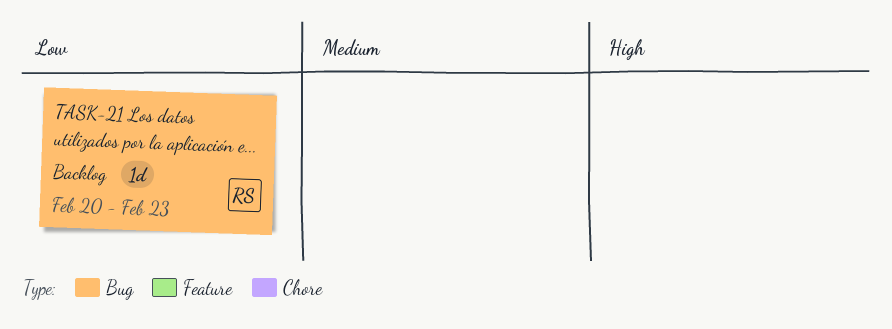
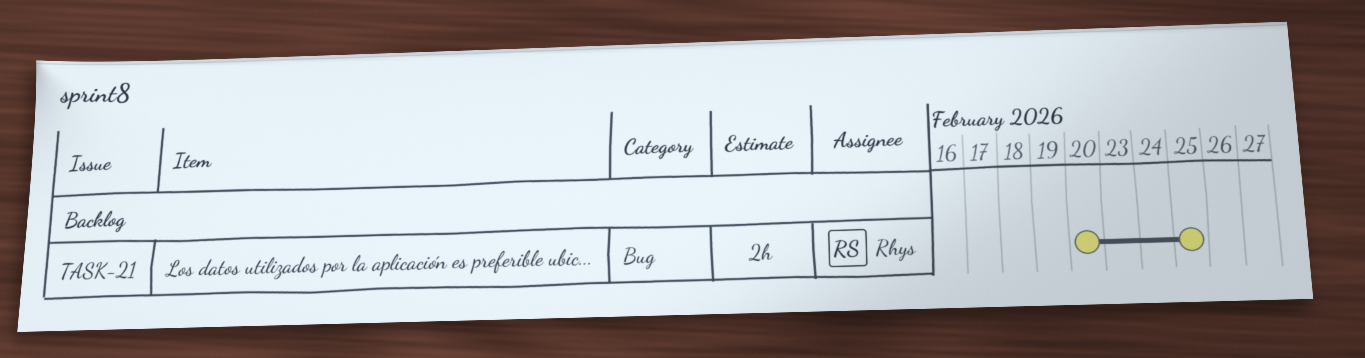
TASK-21, estimate: 1d -> 2h
TASK-21, due: Feb 23 -> Feb 25

